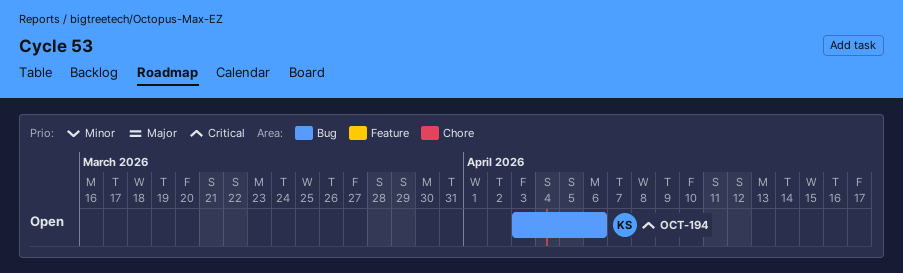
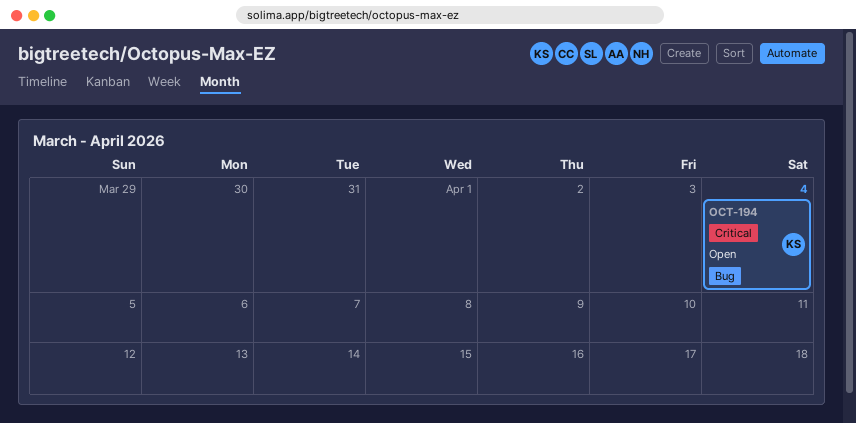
OCT-194, due: Apr 6 -> Apr 4

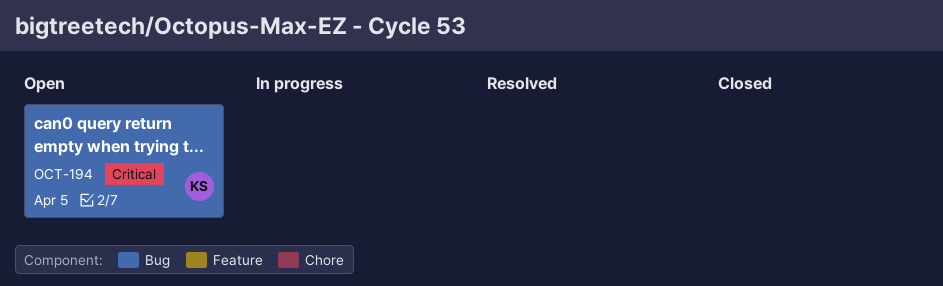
OCT-194, due: Apr 4 -> Apr 5

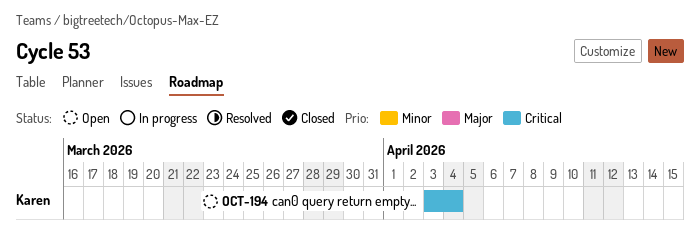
OCT-194, due: Apr 5 -> Apr 4

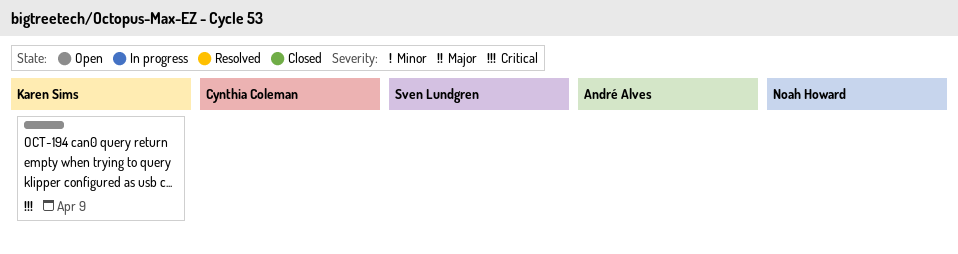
OCT-194, due: Apr 4 -> Apr 9

